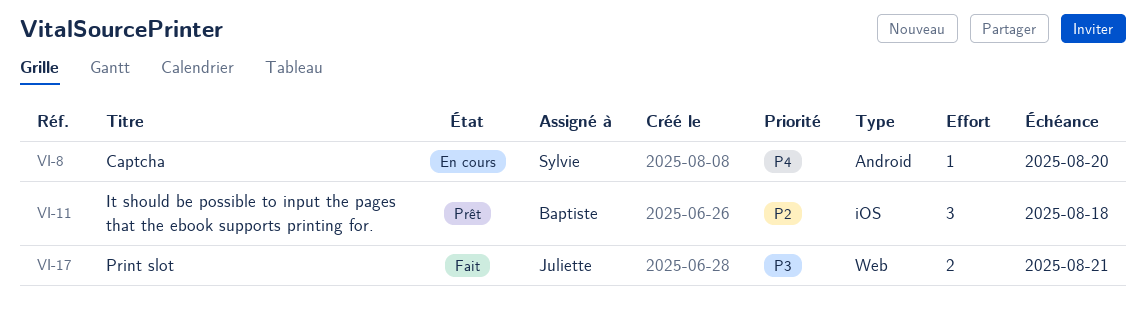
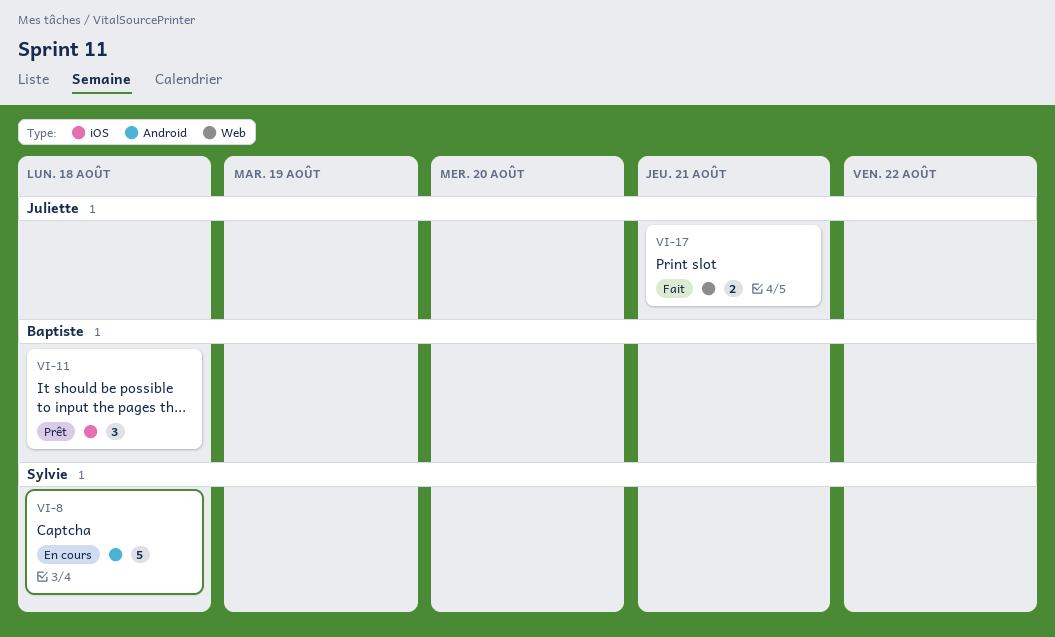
VI-8, estimate: 1 -> 5
VI-8, due: Aug 20 -> Aug 18

